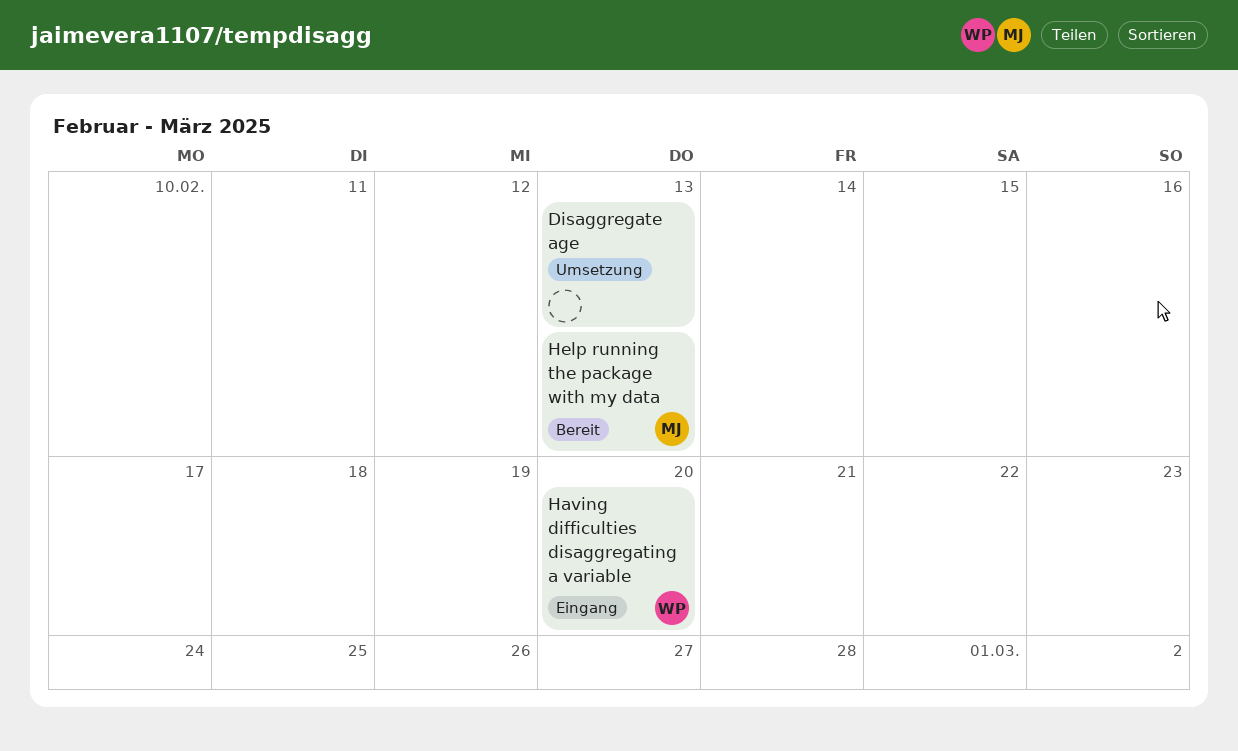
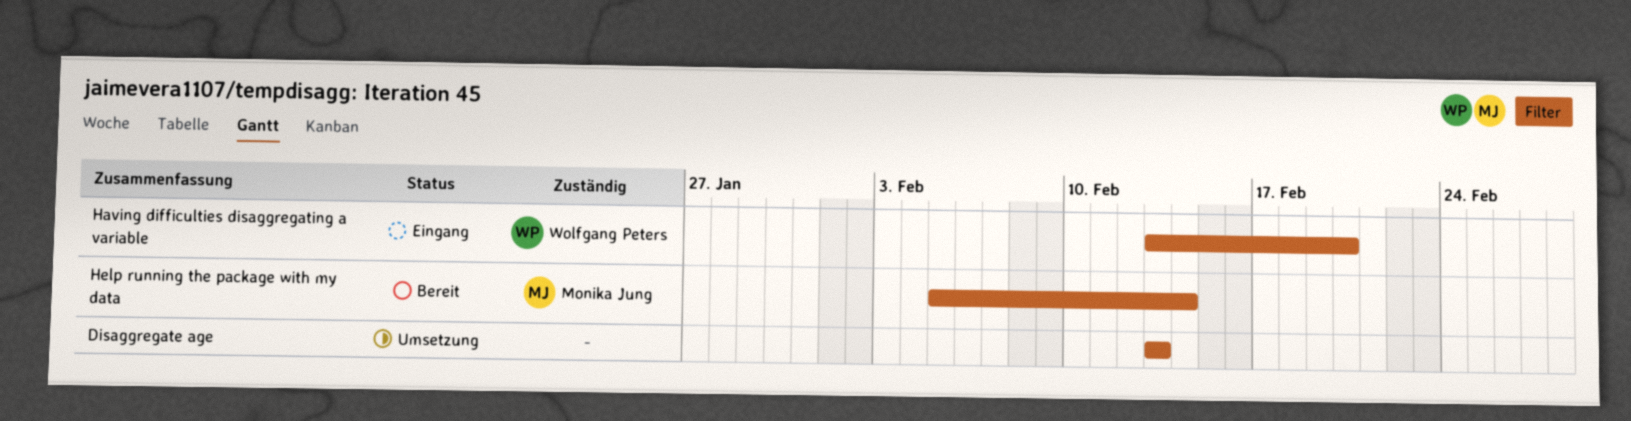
Help running the package with my data, due: Feb 13 -> Feb 14

